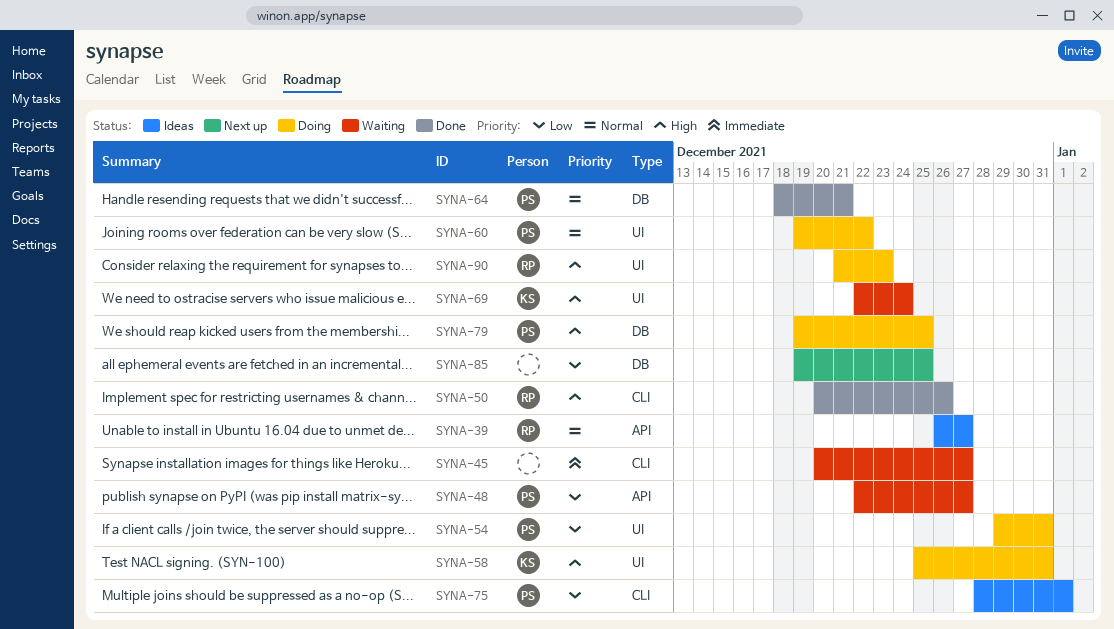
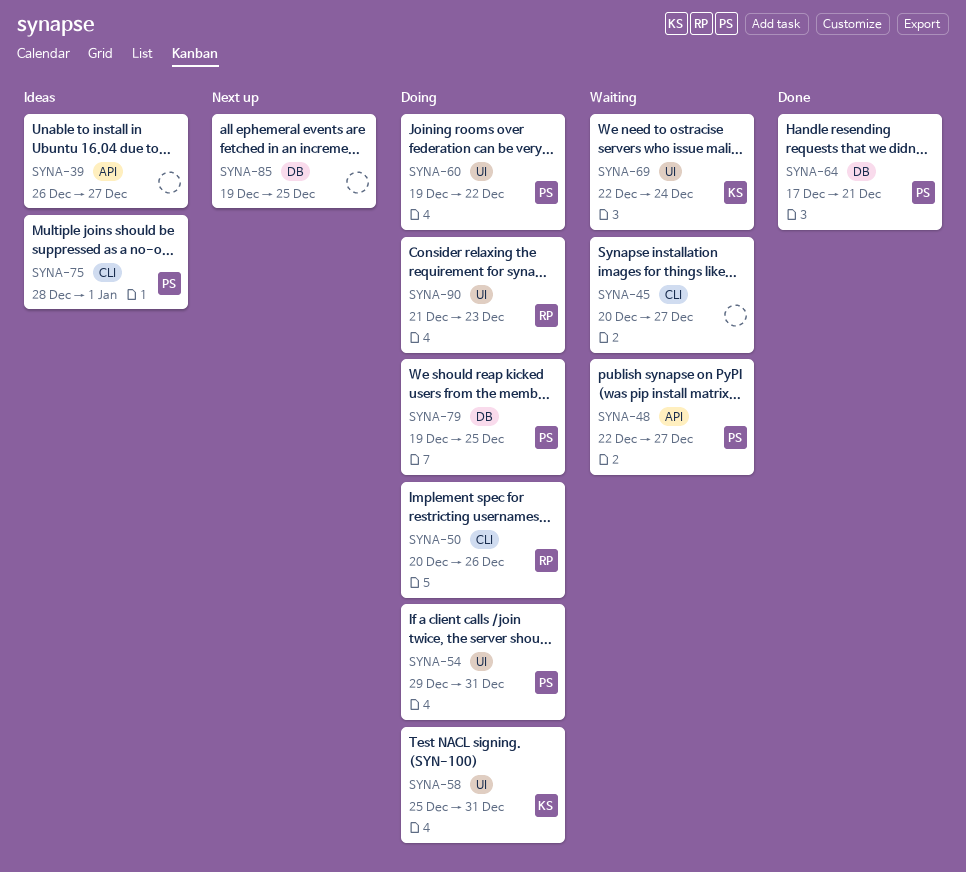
SYNA-39, owner: RP -> none
SYNA-50, status: Done -> Doing
SYNA-64, start: Dec 18 -> Dec 17

